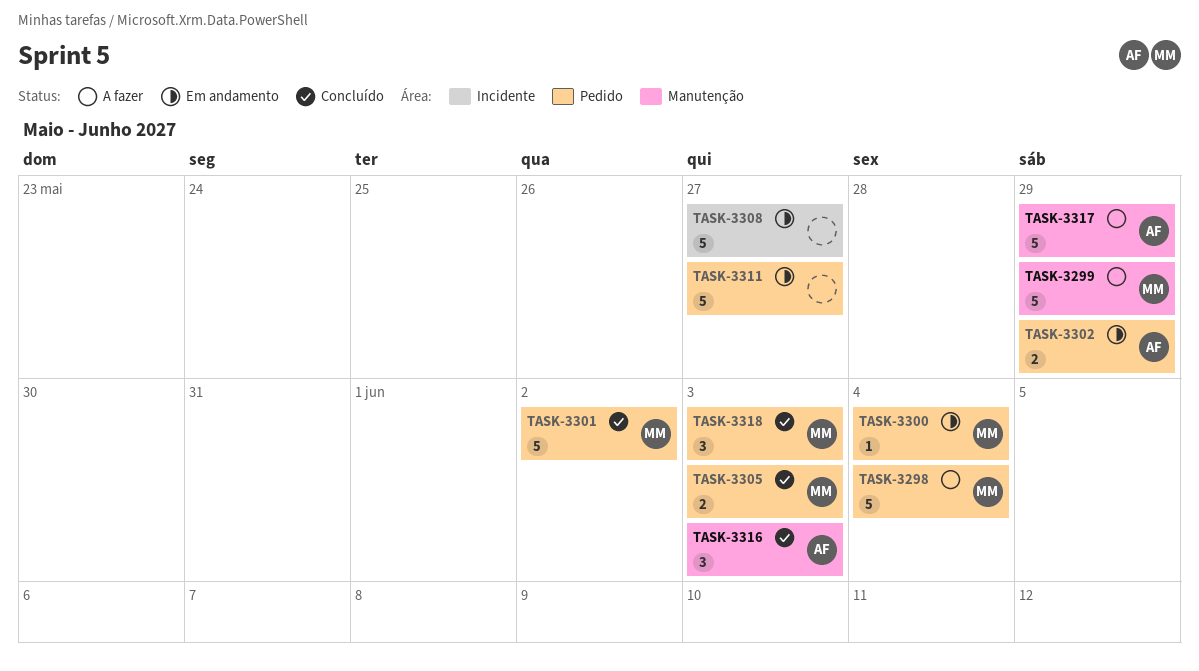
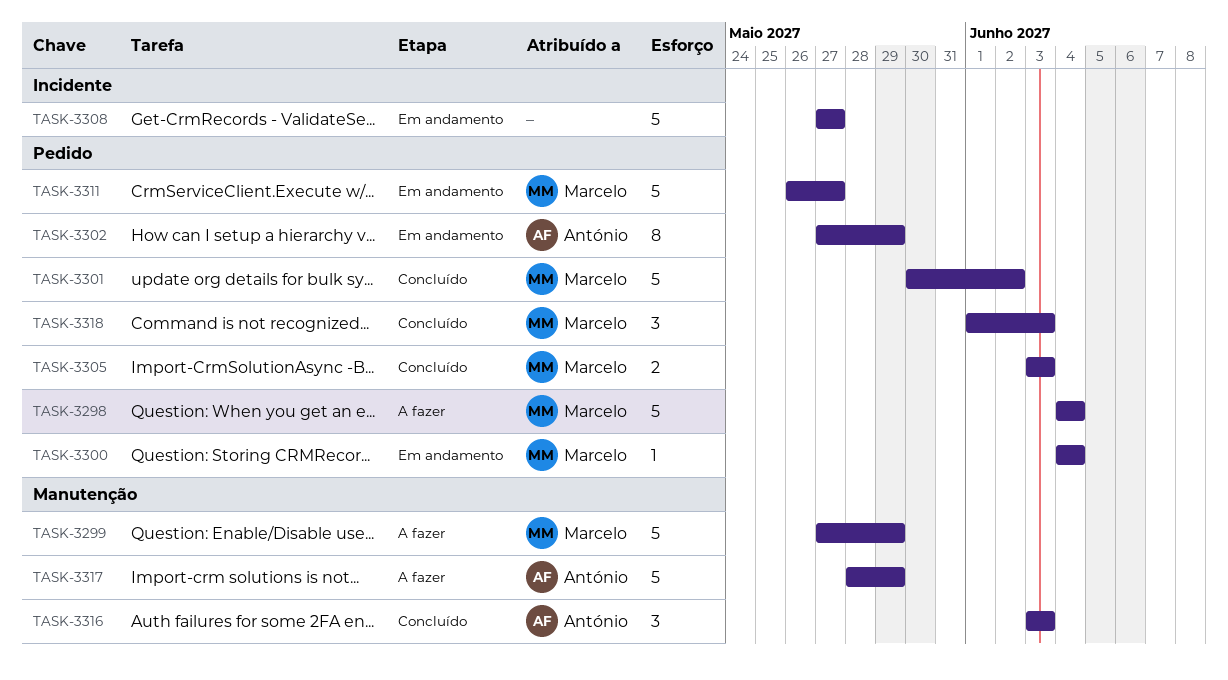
TASK-3302, estimate: 2 -> 8
TASK-3311, owner: none -> Marcelo

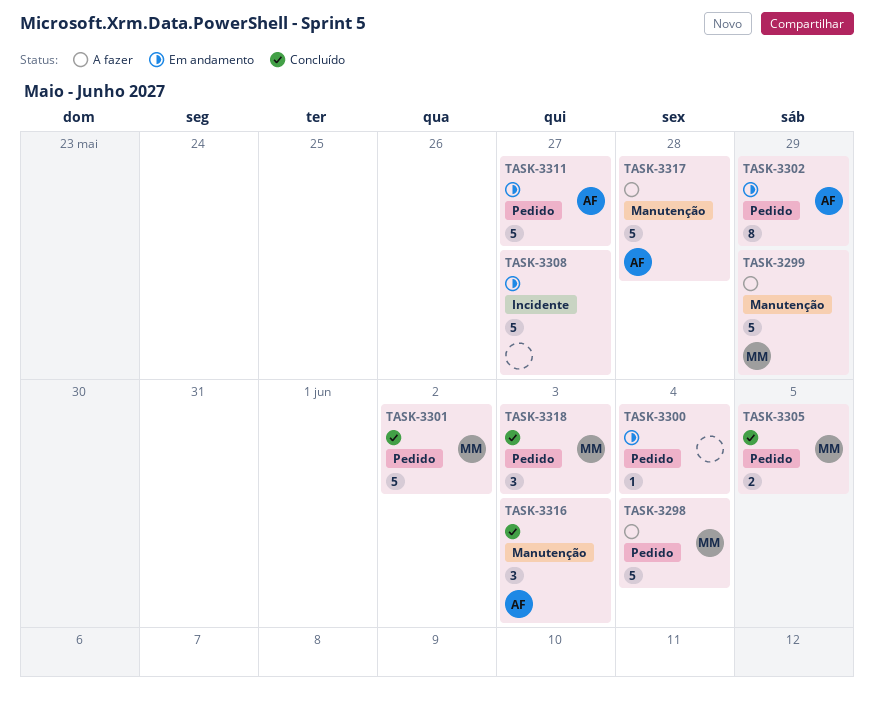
TASK-3300, owner: Marcelo -> none
TASK-3305, due: Jun 3 -> Jun 5
TASK-3311, owner: Marcelo -> António
TASK-3317, due: May 29 -> May 28

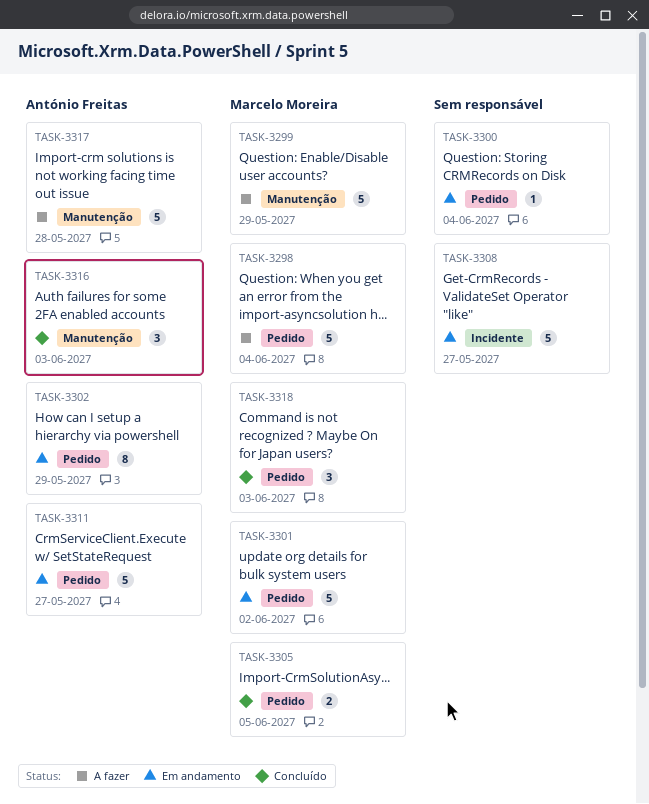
TASK-3301, status: Concluído -> Em andamento

